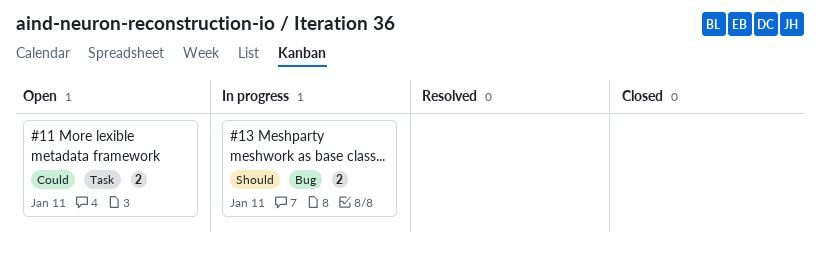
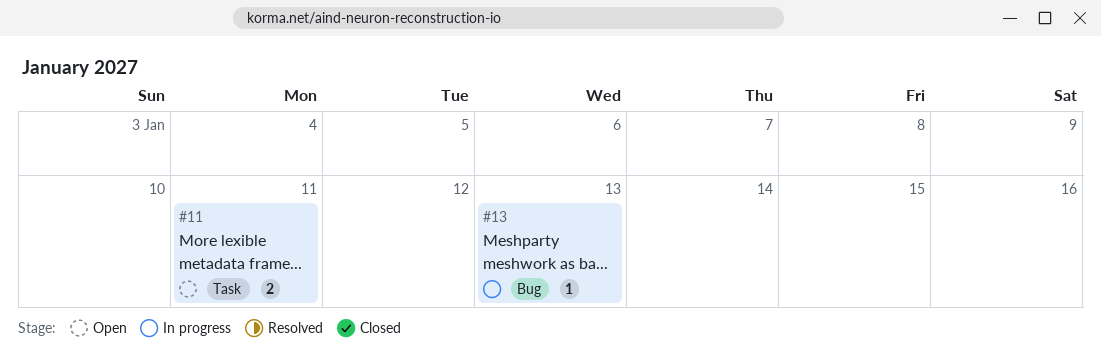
#13, estimate: 2 -> 1
#13, due: Jan 11 -> Jan 13

